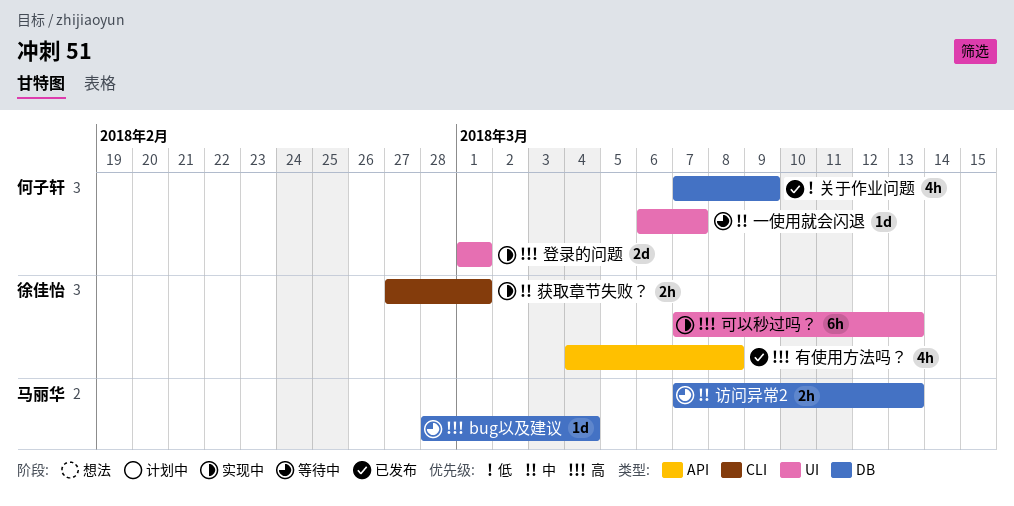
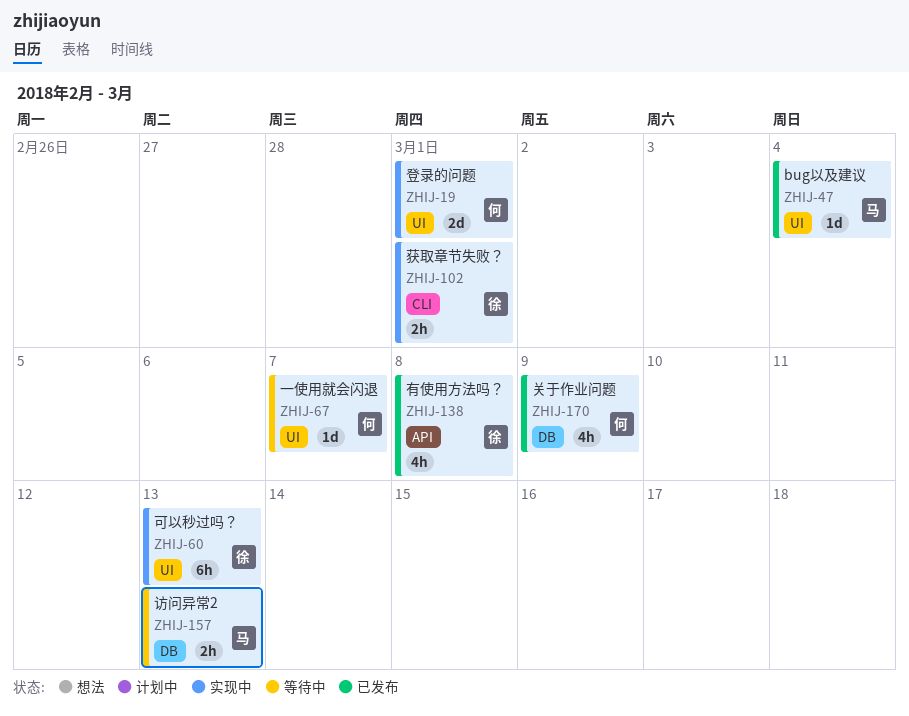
bug以及建议, status: 等待中 -> 已发布
bug以及建议, label: DB -> UI

